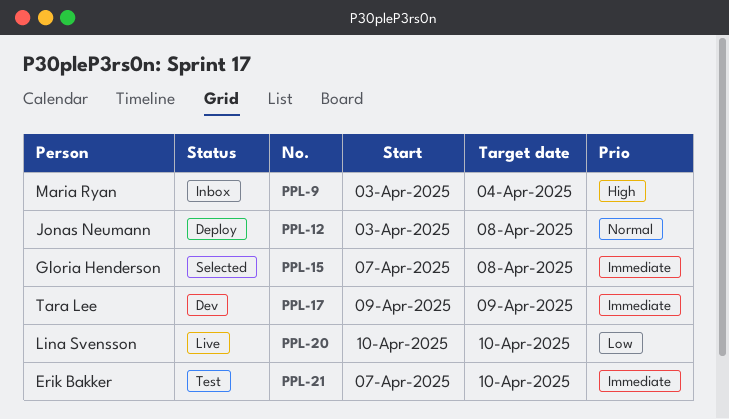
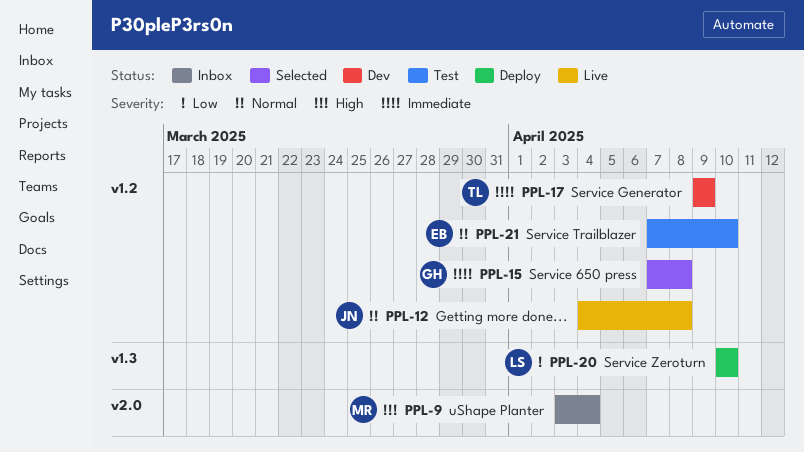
PPL-12, status: Deploy -> Live
PPL-12, start: Apr 3 -> Apr 4
PPL-20, status: Live -> Deploy
PPL-21, priority: Immediate -> Normal

